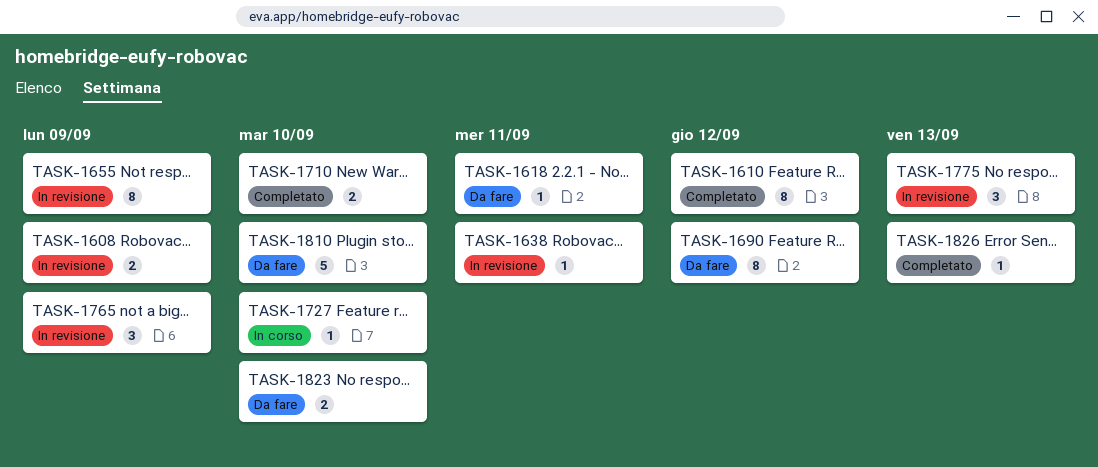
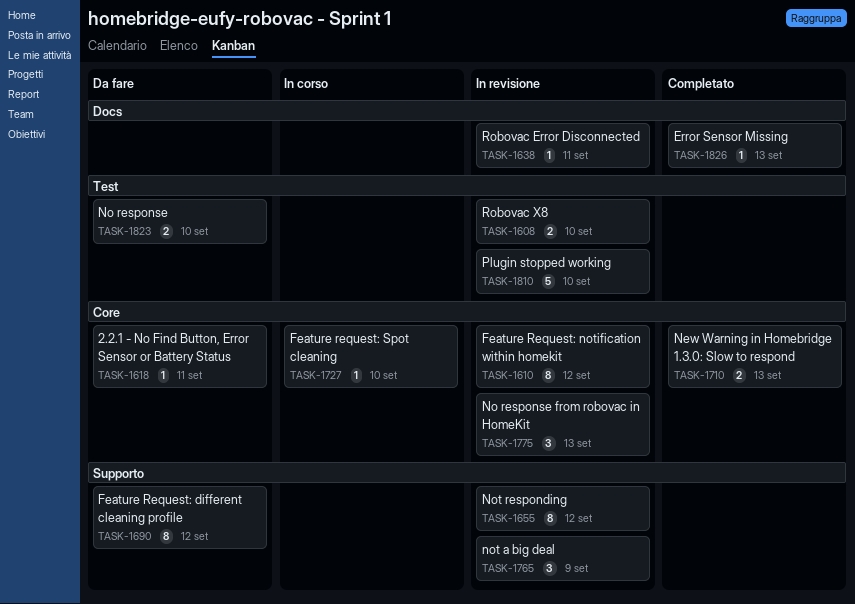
TASK-1608, due: Sep 9 -> Sep 10
TASK-1610, status: Completato -> In revisione
TASK-1655, due: Sep 9 -> Sep 12
TASK-1710, due: Sep 10 -> Sep 13
TASK-1810, status: Da fare -> In revisione

